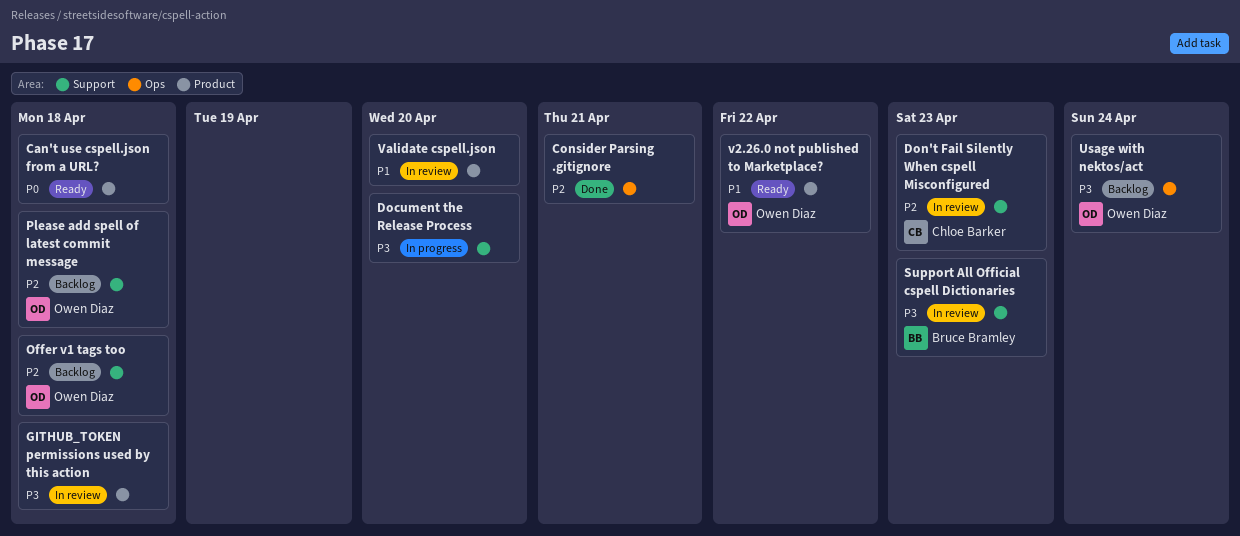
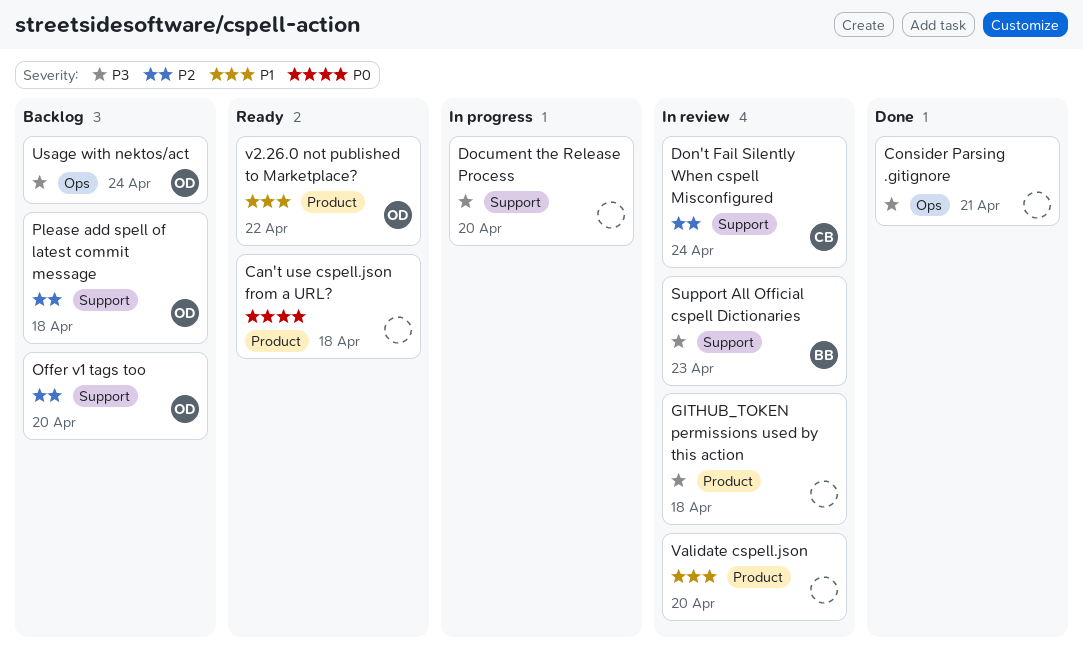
Consider Parsing .gitignore, priority: P2 -> P3
Don't Fail Silently When cspell Misconfigured, due: Apr 23 -> Apr 24
Offer v1 tags too, due: Apr 18 -> Apr 20

